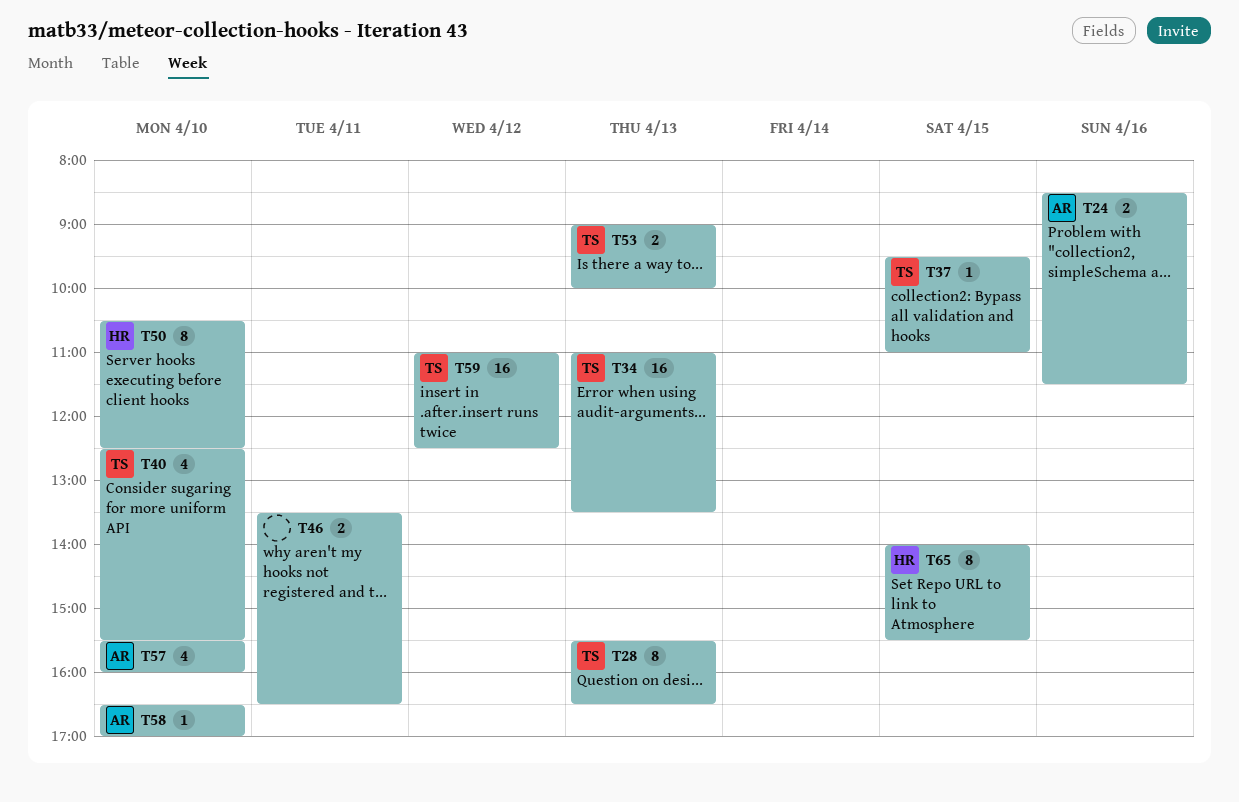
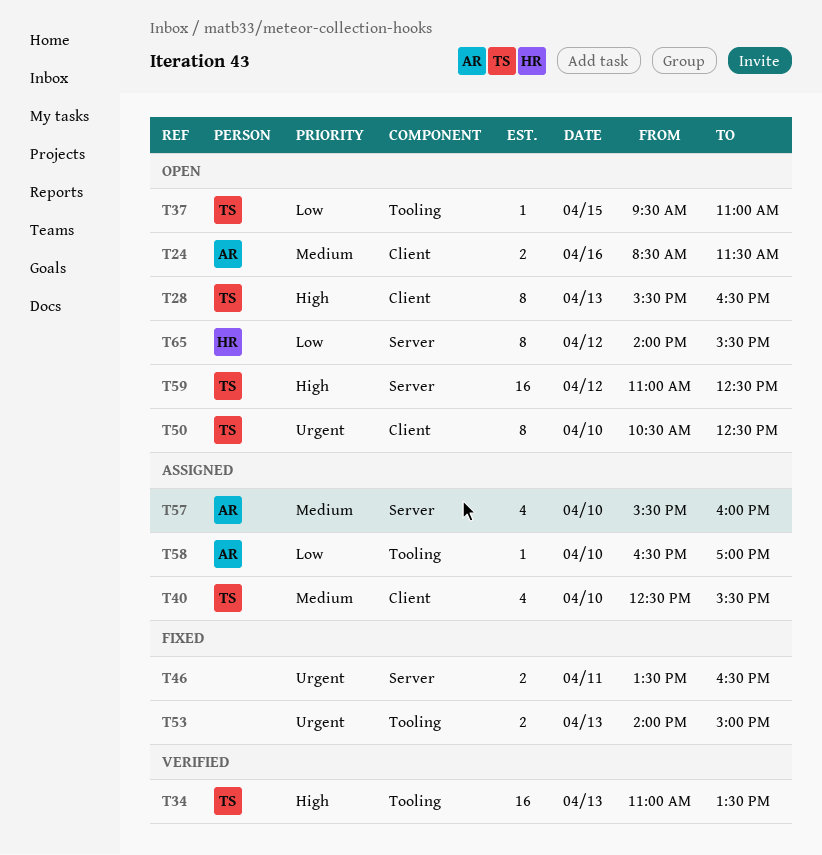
T50, owner: HR -> TS
T53, owner: TS -> none
T53, begins: 09:00 -> 14:00
T53, ends: 10:00 -> 15:00
T65, day: Apr 15 -> Apr 12

